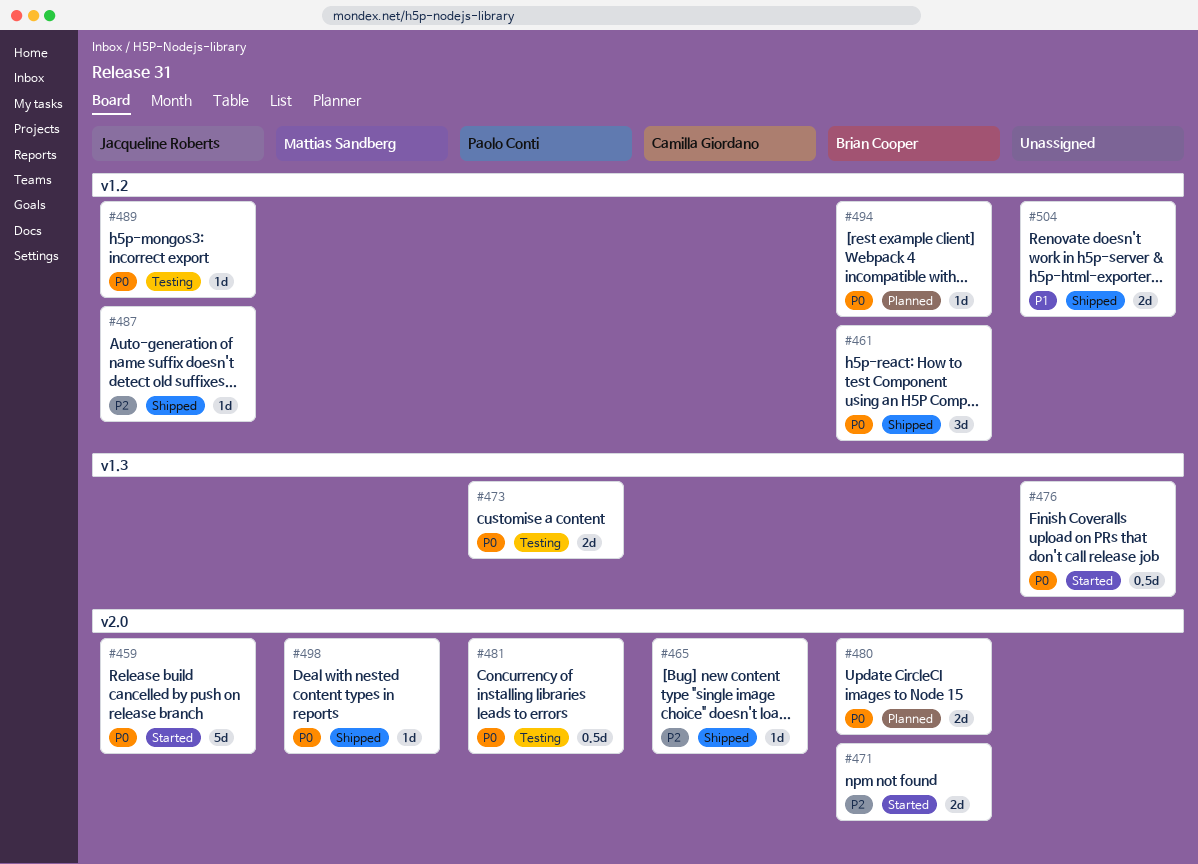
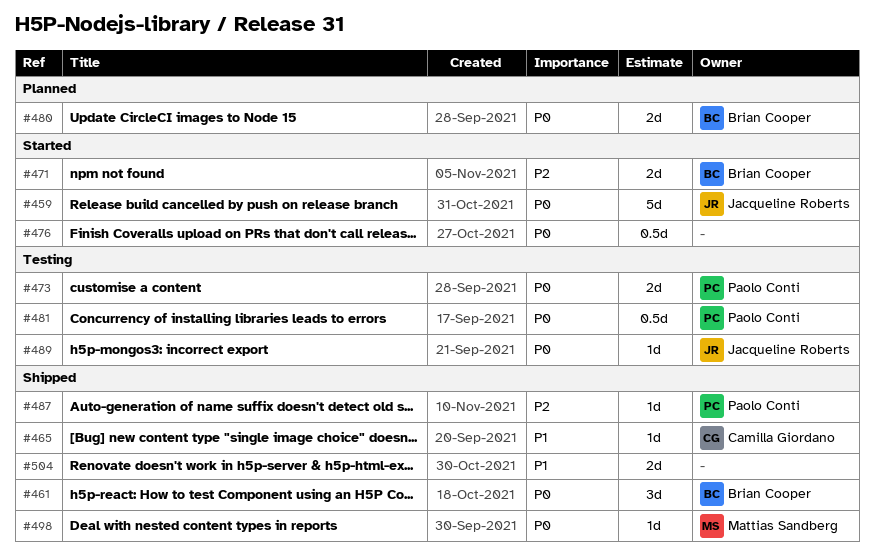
#465, priority: P2 -> P1
#487, owner: Jacqueline Roberts -> Paolo Conti
#494: present -> none

